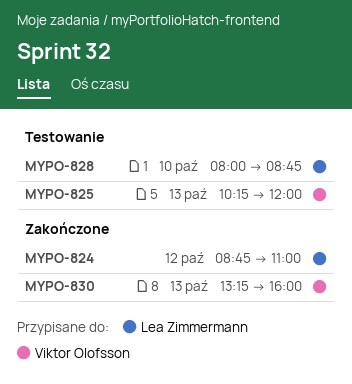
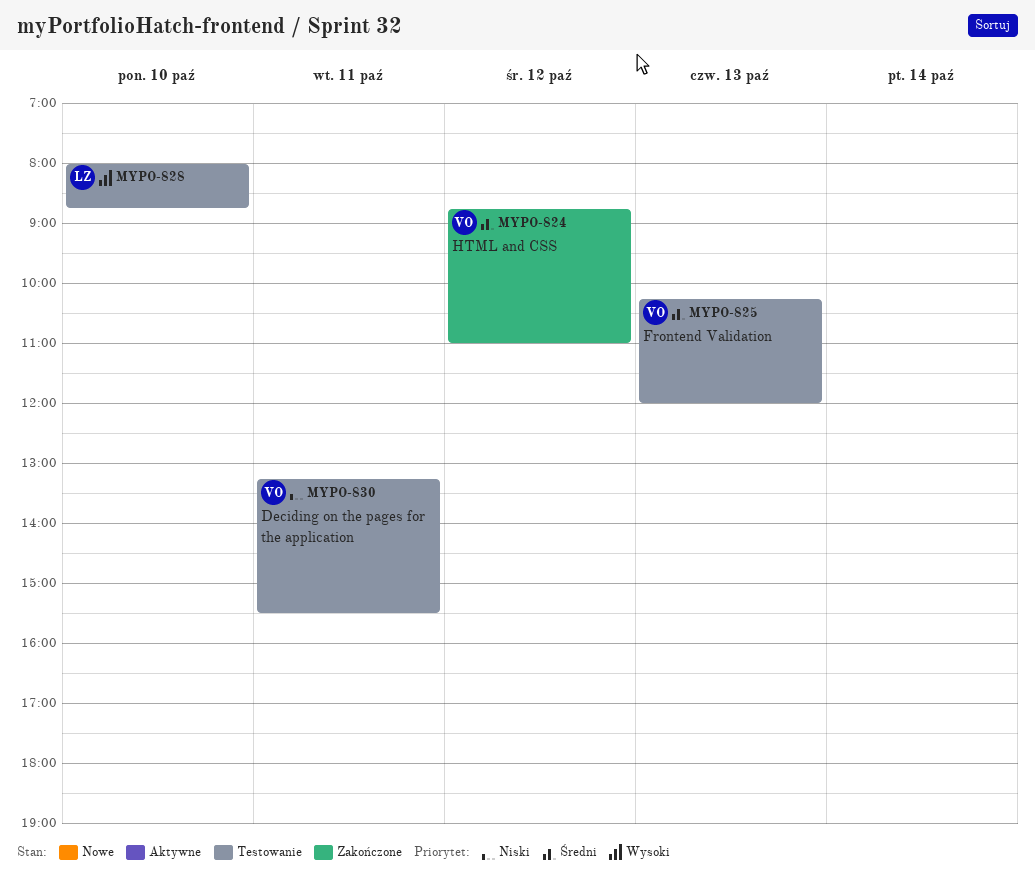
MYPO-824, owner: Lea Zimmermann -> Viktor Olofsson
MYPO-830, status: Zakończone -> Testowanie
MYPO-830, day: Oct 13 -> Oct 11
MYPO-830, ends: 16:00 -> 15:30

